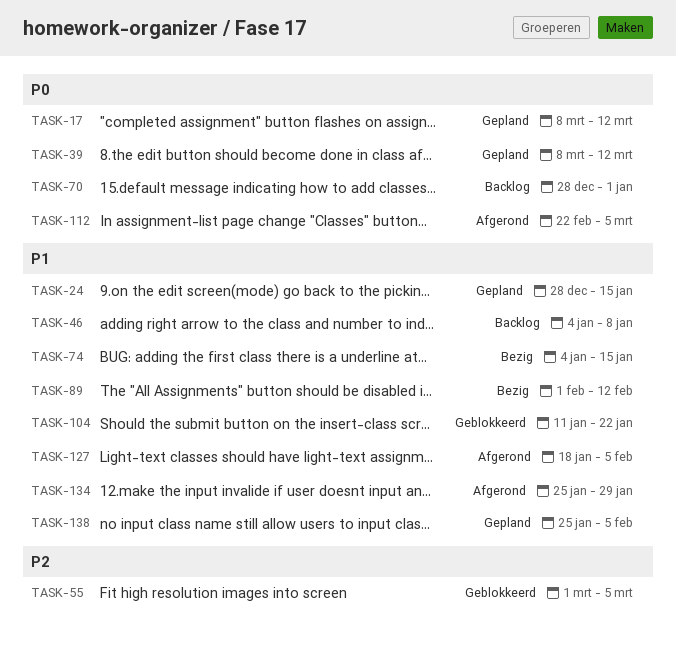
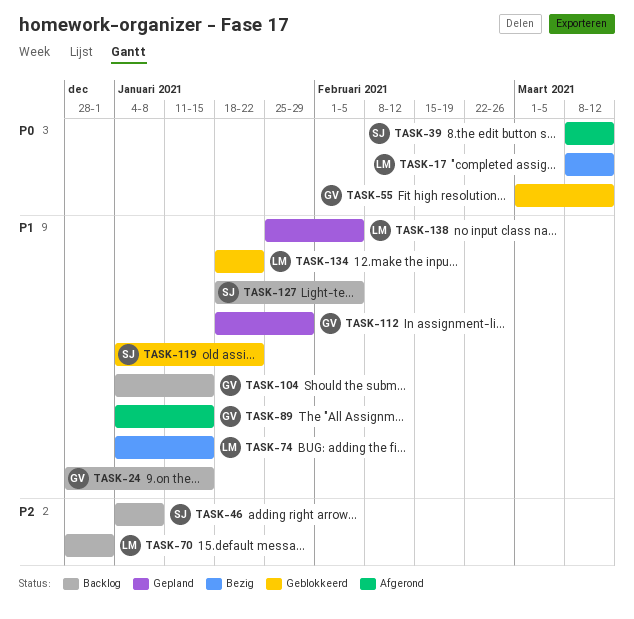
TASK-17, status: Gepland -> Bezig
TASK-24, status: Gepland -> Backlog
TASK-39, status: Gepland -> Afgerond
TASK-46, priority: P1 -> P2
TASK-55, priority: P2 -> P0
TASK-55, due: Mar 5 -> Mar 12
TASK-70, priority: P0 -> P2
TASK-89, status: Bezig -> Afgerond
TASK-89, start: Feb 1 -> Jan 4
TASK-89, due: Feb 12 -> Jan 15
TASK-104, status: Geblokkeerd -> Backlog
TASK-104, start: Jan 11 -> Jan 4
TASK-104, due: Jan 22 -> Jan 15
TASK-112, status: Afgerond -> Gepland
TASK-112, priority: P0 -> P1
TASK-112, start: Feb 22 -> Jan 18
TASK-112, due: Mar 5 -> Jan 29
TASK-119: none -> present
TASK-127, status: Afgerond -> Backlog
TASK-134, status: Afgerond -> Geblokkeerd
TASK-134, start: Jan 25 -> Jan 18
TASK-134, due: Jan 29 -> Jan 22

